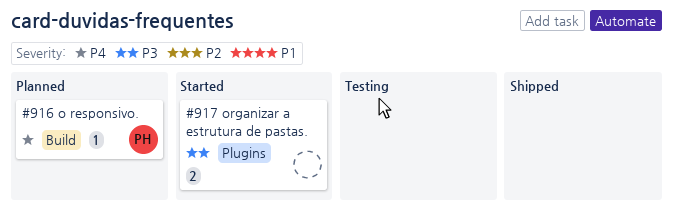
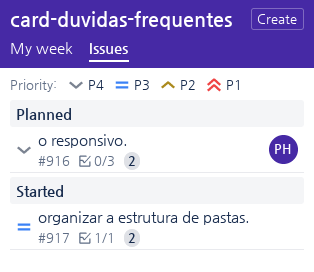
#916, estimate: 1 -> 2

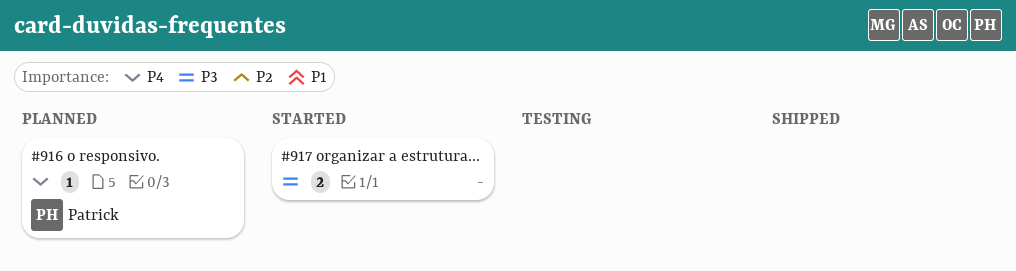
#916, estimate: 2 -> 1

